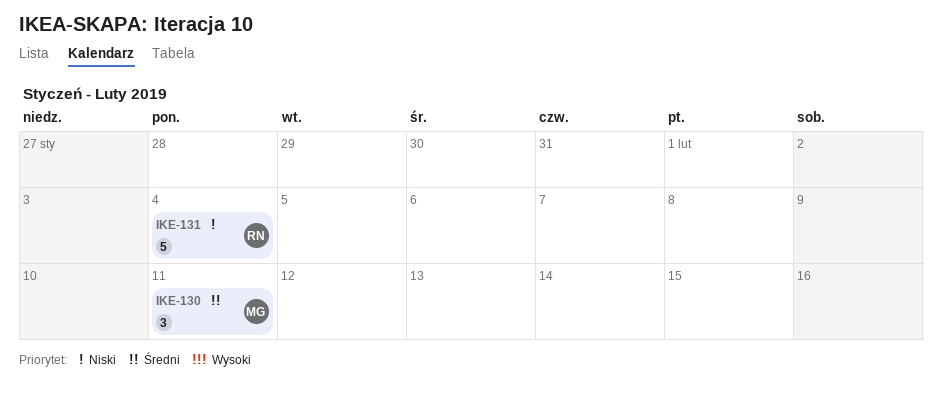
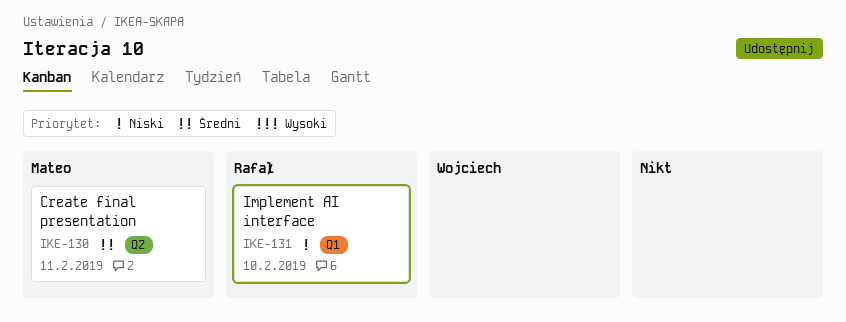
IKE-131, due: Feb 4 -> Feb 10

